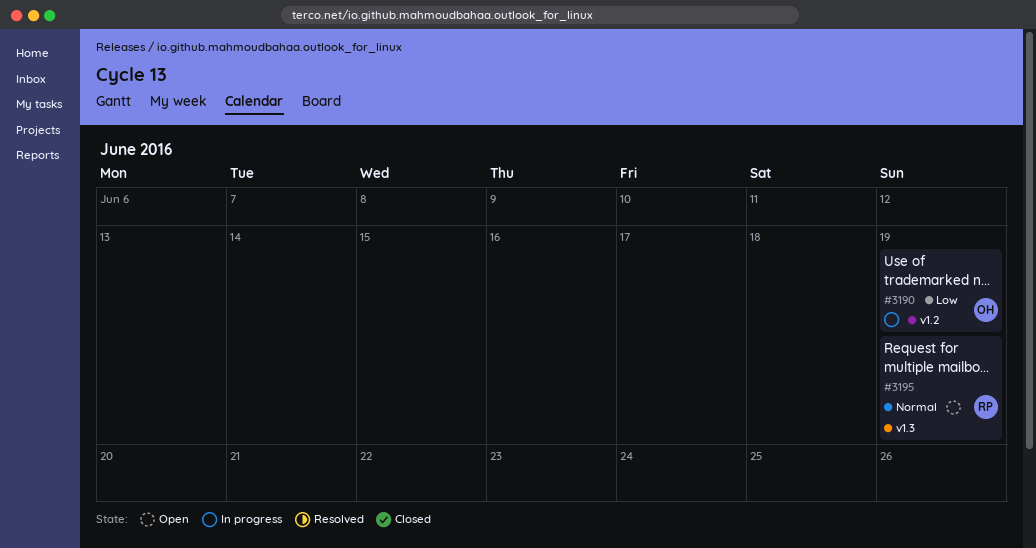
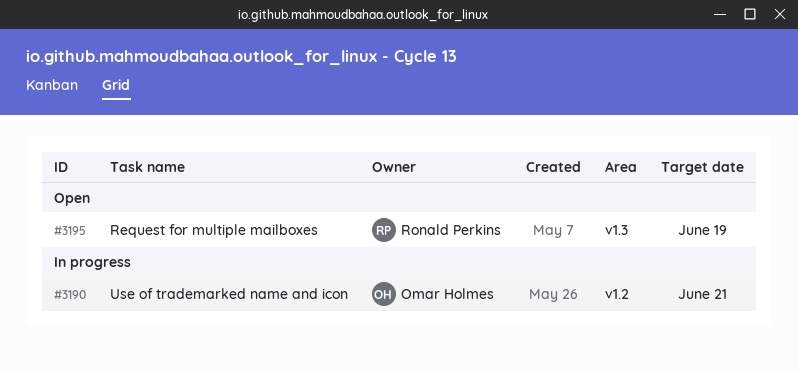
#3190, due: Jun 19 -> Jun 21

